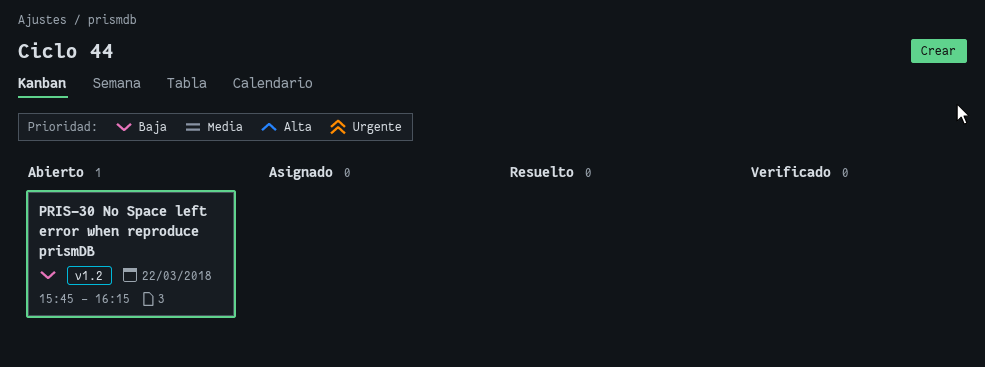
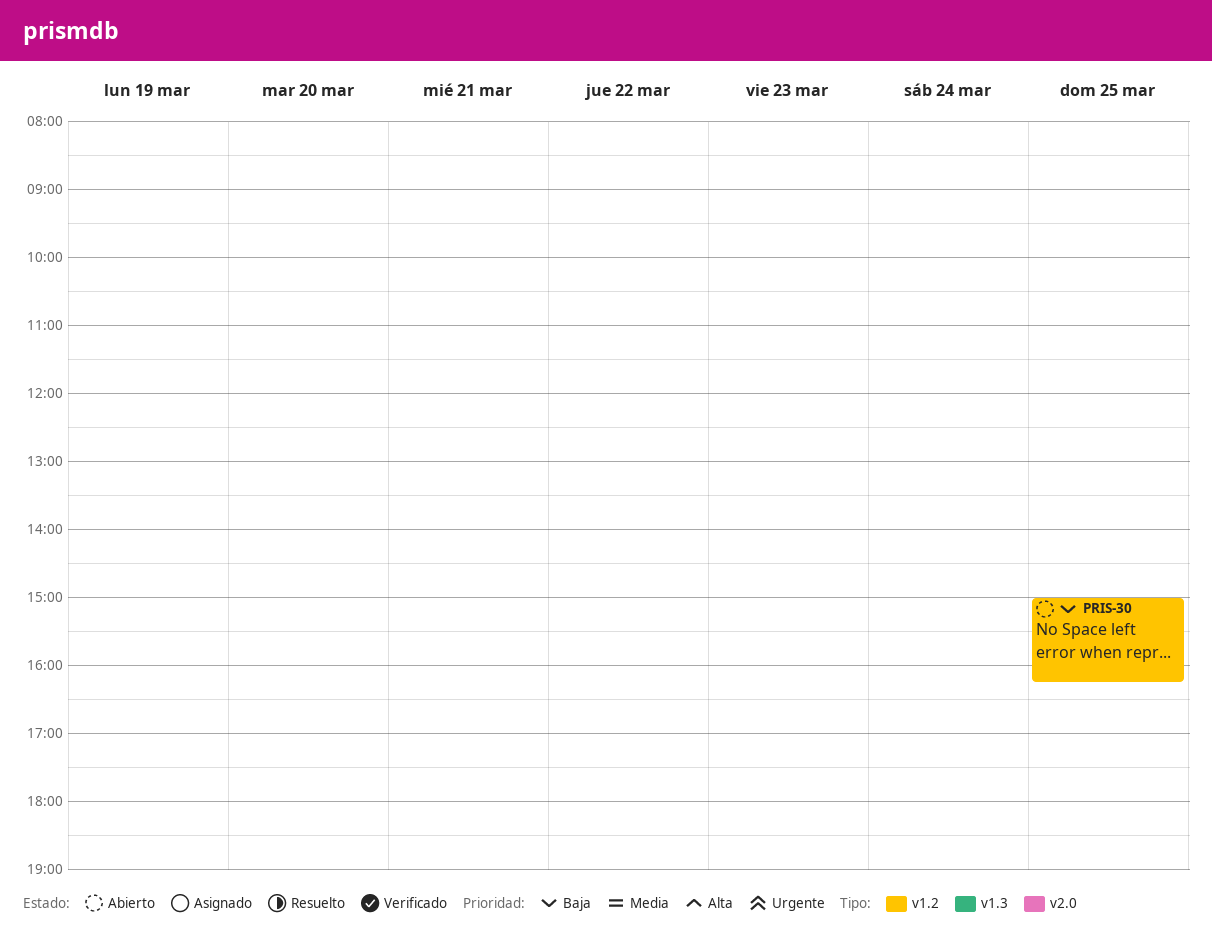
PRIS-30, day: Mar 22 -> Mar 25
PRIS-30, begins: 15:45 -> 15:00

